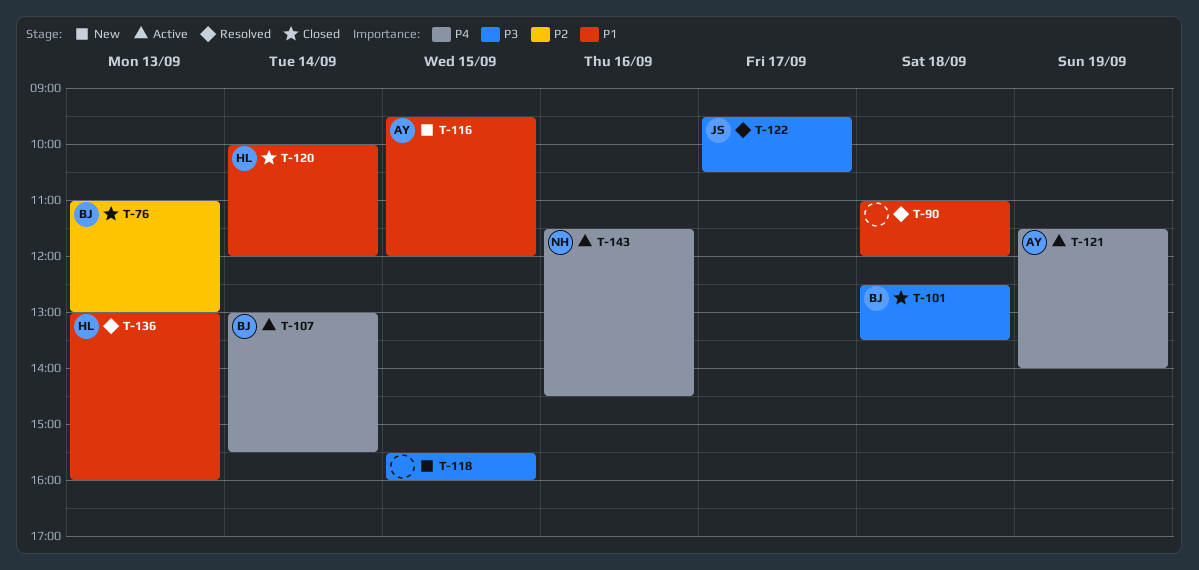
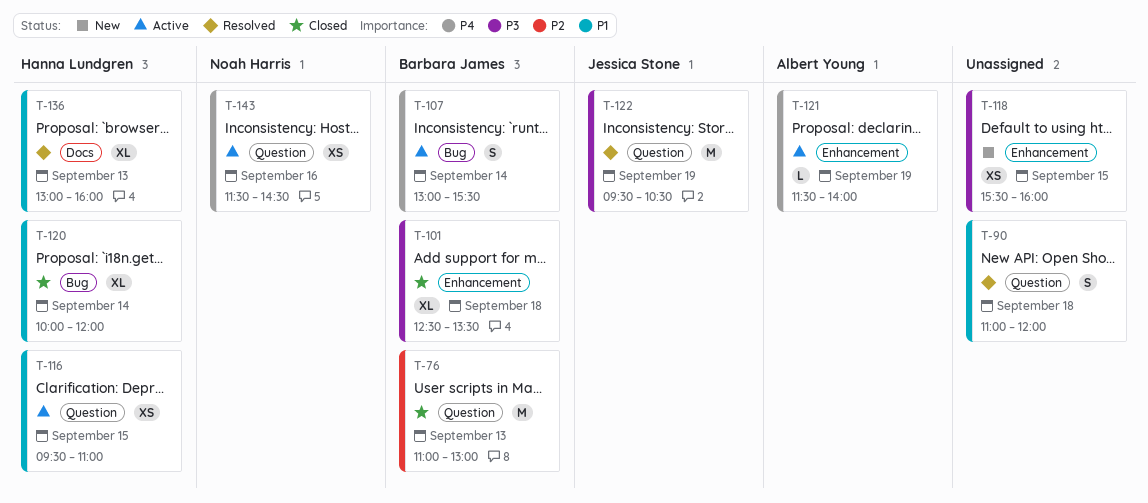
T-116, status: New -> Active
T-116, owner: Albert Young -> Hanna Lundgren
T-116, ends: 12:00 -> 11:00
T-122, day: Sep 17 -> Sep 19

